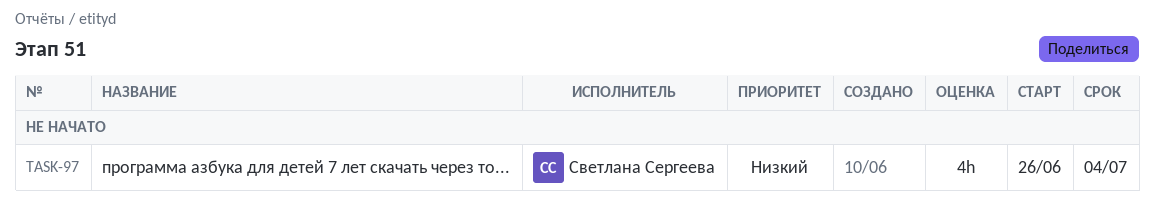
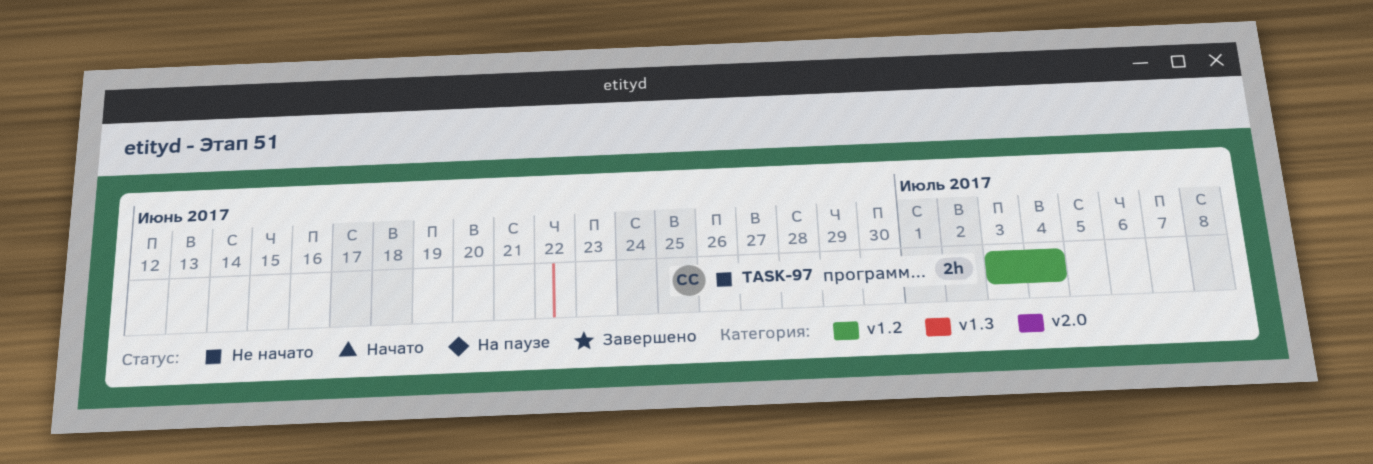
TASK-97, estimate: 4h -> 2h
TASK-97, start: Jun 26 -> Jul 3

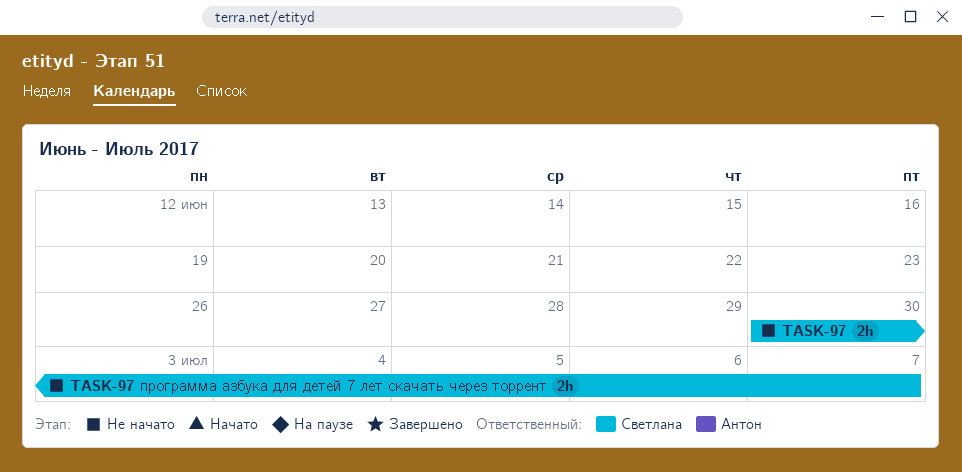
TASK-97, start: Jul 3 -> Jun 30
TASK-97, due: Jul 4 -> Jul 7

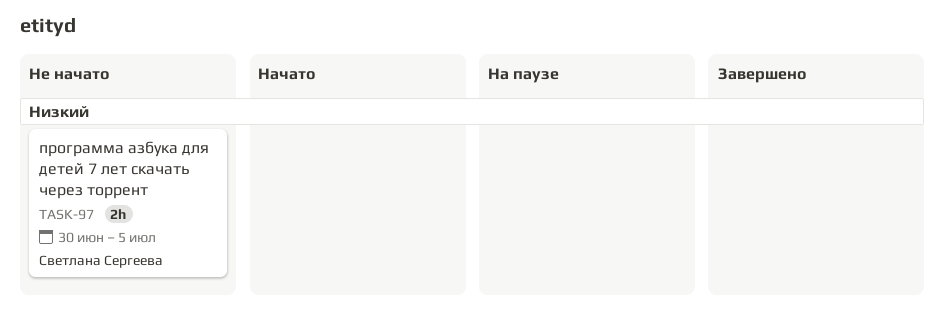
TASK-97, due: Jul 7 -> Jul 5

